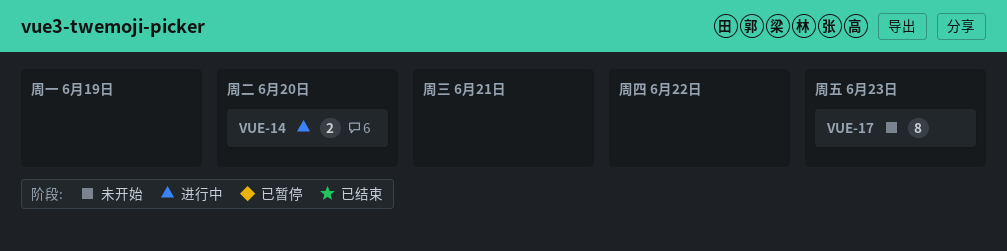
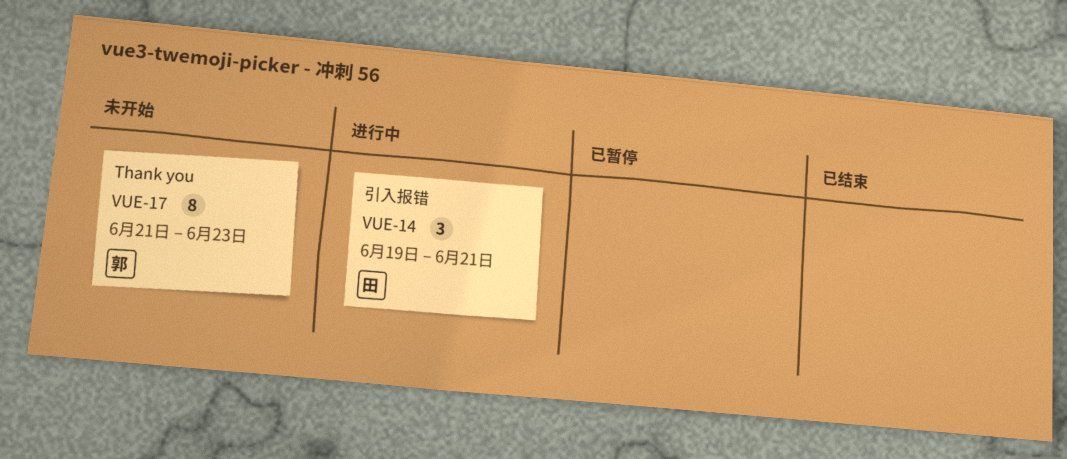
VUE-14, estimate: 2 -> 3
VUE-14, due: Jun 20 -> Jun 21

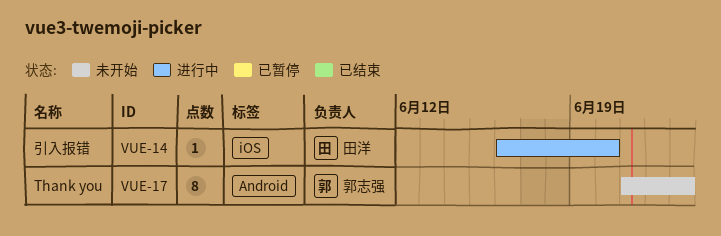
VUE-14, estimate: 3 -> 1
VUE-14, start: Jun 19 -> Jun 16
VUE-14, due: Jun 21 -> Jun 20

